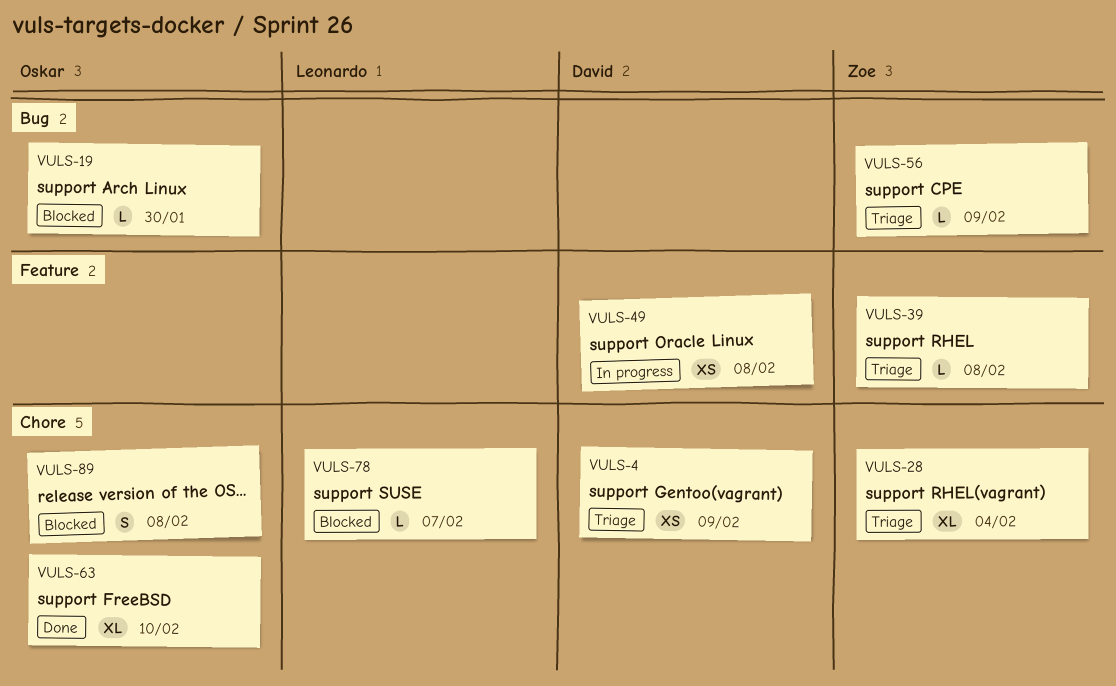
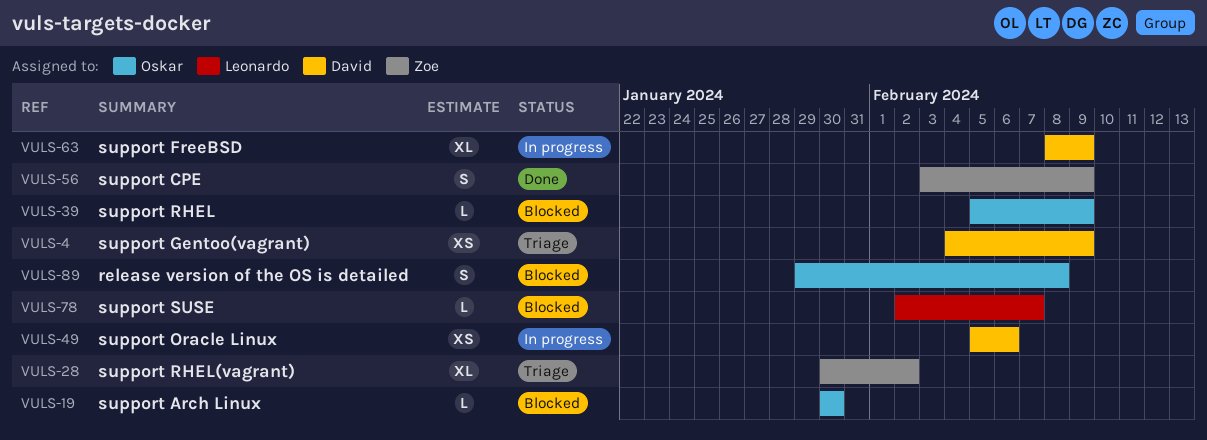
VULS-28, due: Feb 4 -> Feb 2
VULS-39, status: Triage -> Blocked
VULS-39, owner: Zoe -> Oskar
VULS-39, due: Feb 8 -> Feb 9
VULS-49, due: Feb 8 -> Feb 6
VULS-56, status: Triage -> Done
VULS-56, estimate: L -> S
VULS-63, status: Done -> In progress
VULS-63, owner: Oskar -> David
VULS-63, due: Feb 10 -> Feb 9

